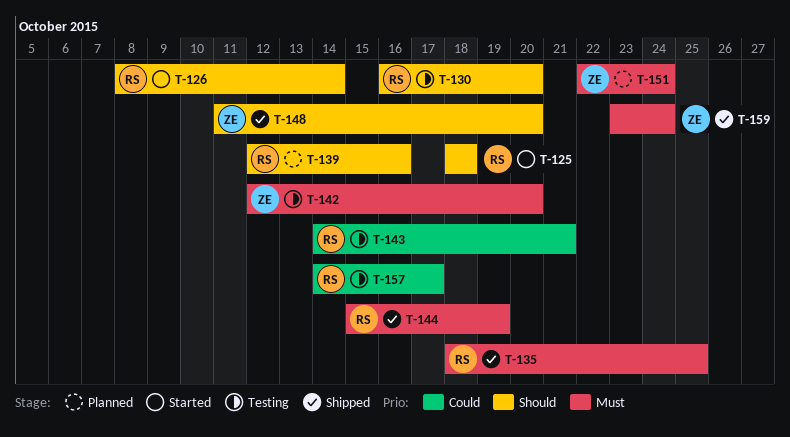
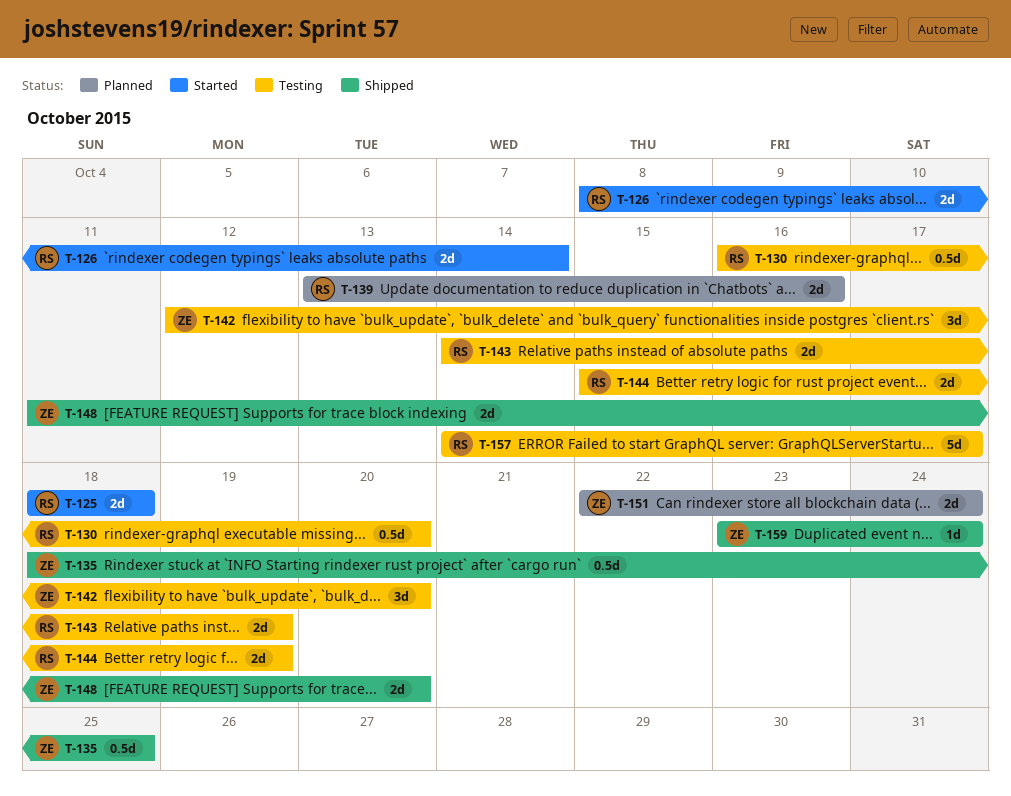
T-135, owner: RS -> ZE
T-139, start: Oct 12 -> Oct 13
T-143, due: Oct 21 -> Oct 19
T-144, status: Shipped -> Testing

